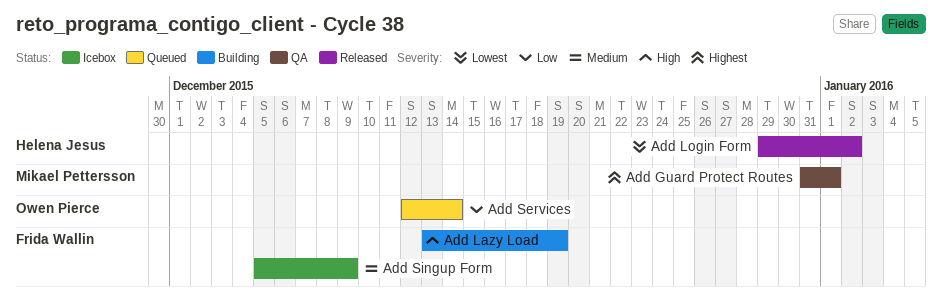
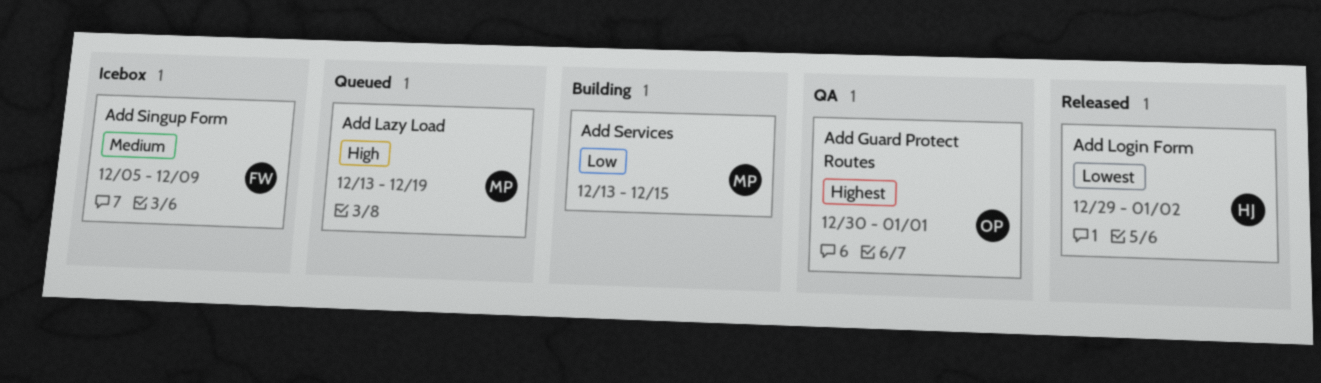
Add Guard Protect Routes, owner: Mikael Pettersson -> Owen Pierce
Add Guard Protect Routes, start: Dec 31 -> Dec 30
Add Lazy Load, status: Building -> Queued
Add Lazy Load, owner: Frida Wallin -> Mikael Pettersson
Add Services, status: Queued -> Building
Add Services, owner: Owen Pierce -> Mikael Pettersson
Add Services, start: Dec 12 -> Dec 13
Add Services, due: Dec 14 -> Dec 15

